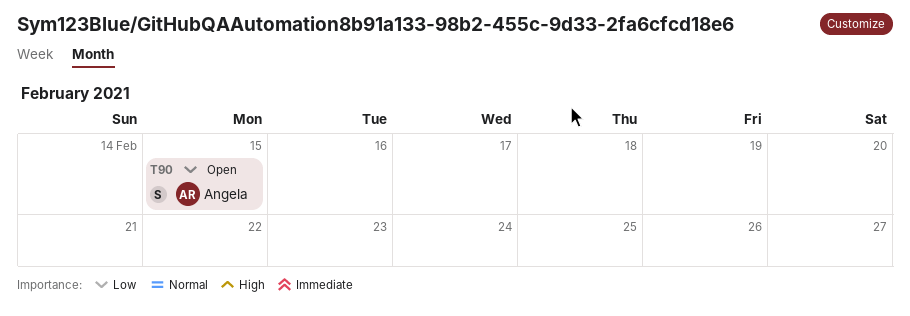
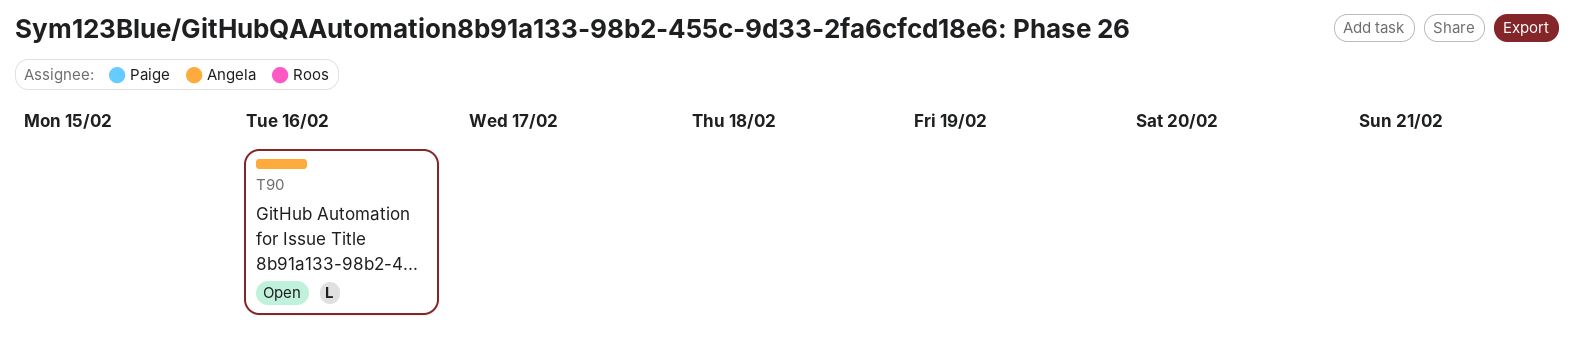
T90, estimate: S -> L
T90, due: Feb 15 -> Feb 16

